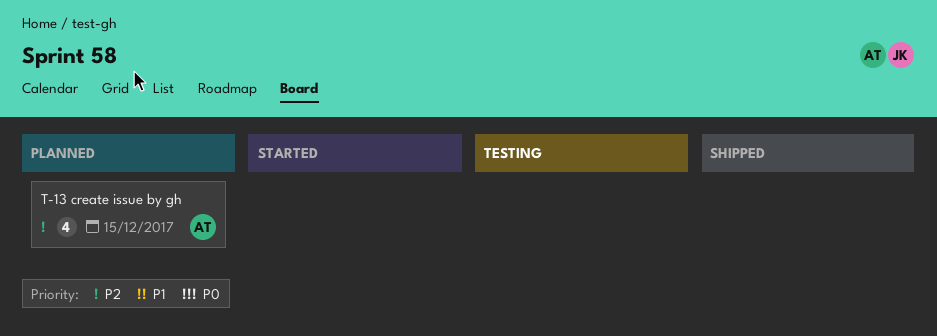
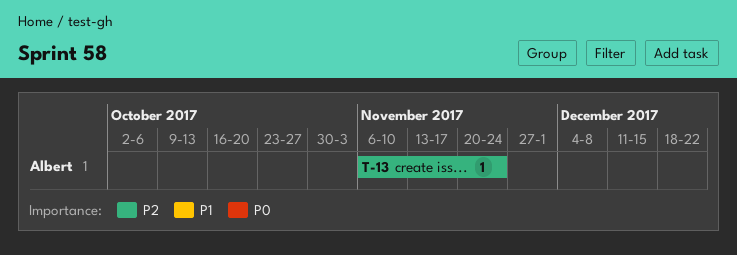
T-13, estimate: 4 -> 1
T-13, due: Dec 15 -> Nov 24

